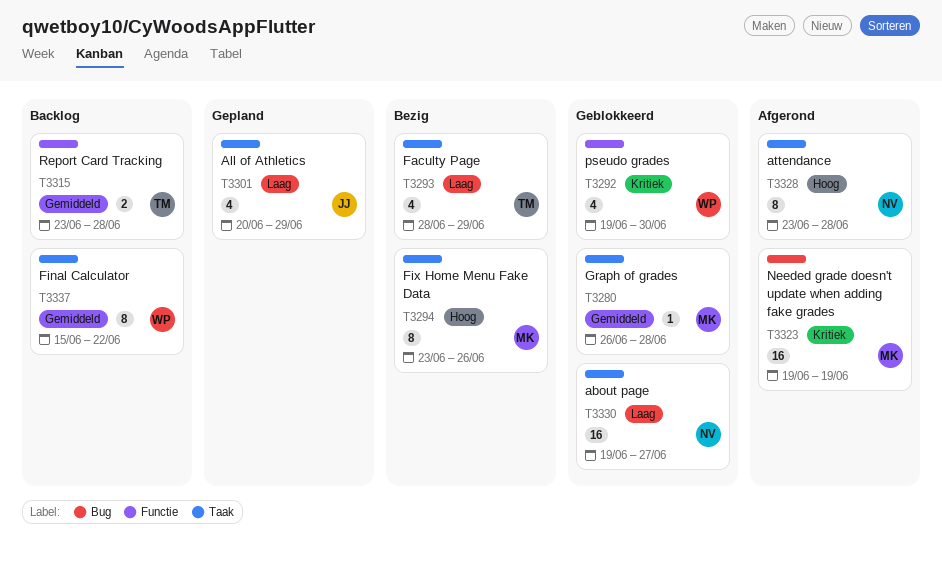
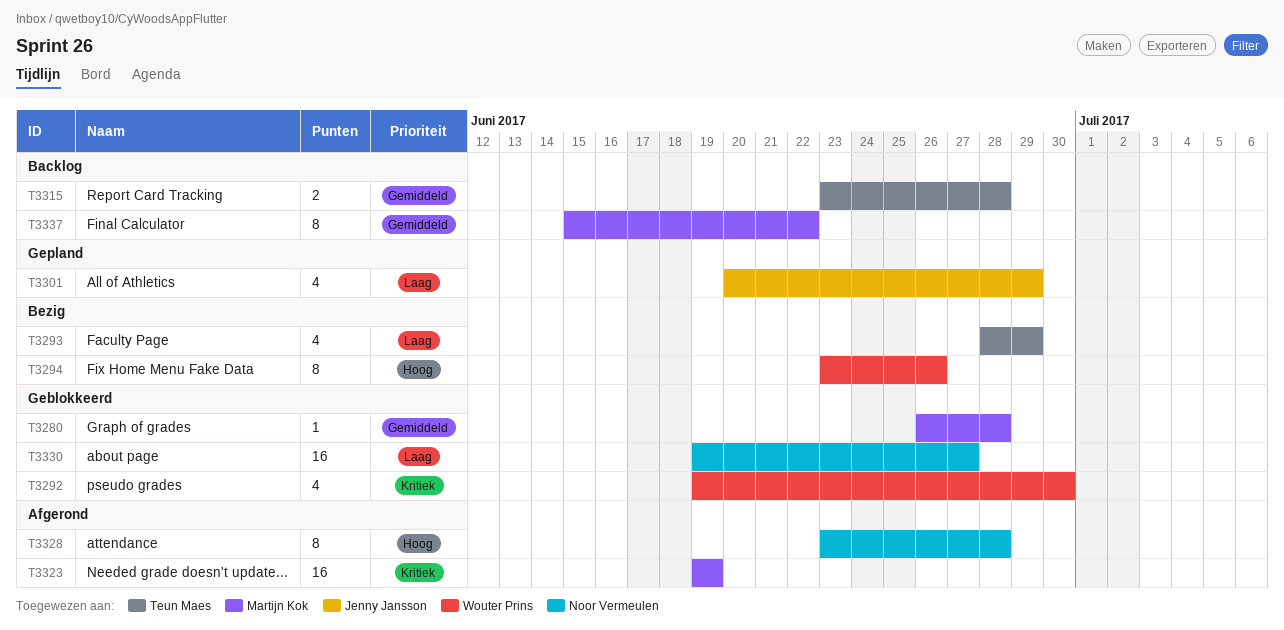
T3294, owner: Martijn Kok -> Wouter Prins
T3337, owner: Wouter Prins -> Martijn Kok

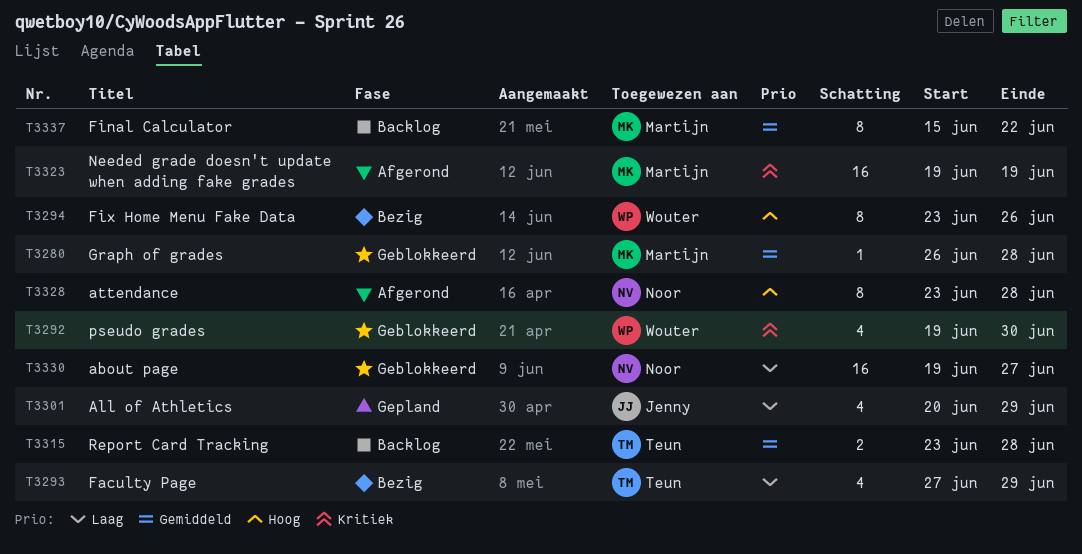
T3293, start: Jun 28 -> Jun 27

